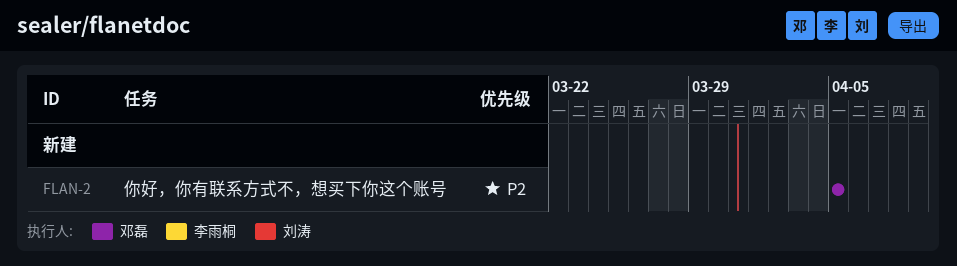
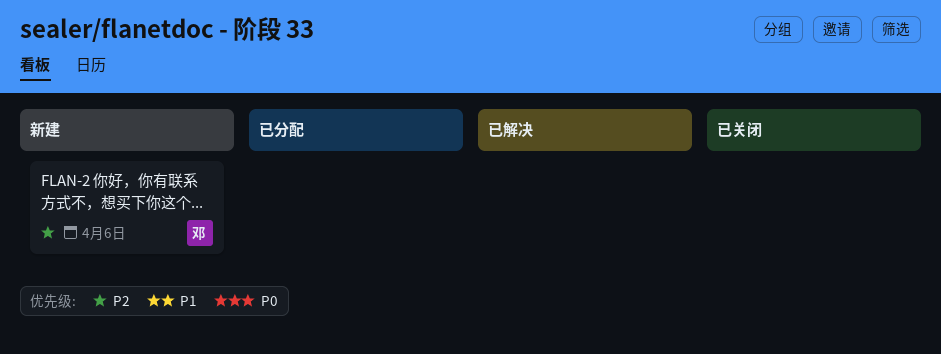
FLAN-2, due: Apr 5 -> Apr 6

